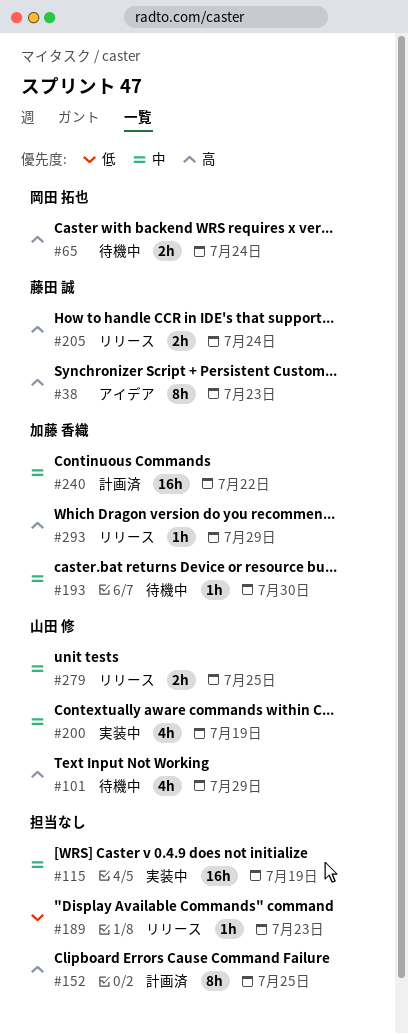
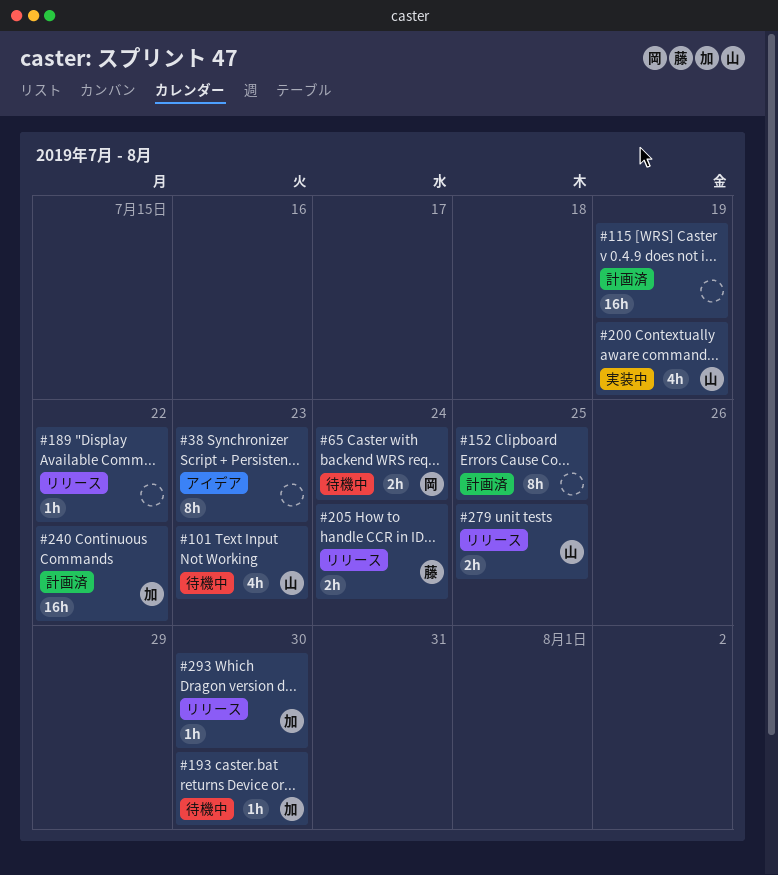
#38, owner: 藤田 誠 -> none
#101, due: Jul 29 -> Jul 23
#115, status: 実装中 -> 計画済
#189, due: Jul 23 -> Jul 22
#293, due: Jul 29 -> Jul 30

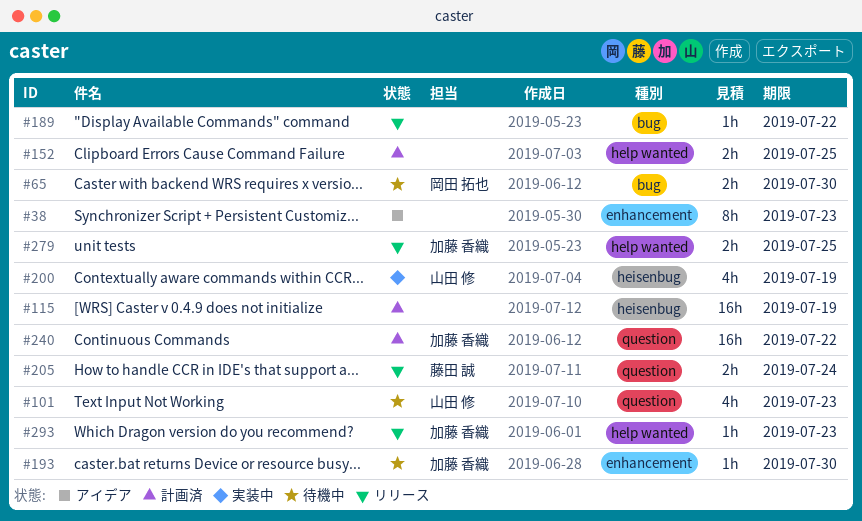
#65, due: Jul 24 -> Jul 30
#152, estimate: 8h -> 2h
#279, owner: 山田 修 -> 加藤 香織
#293, due: Jul 30 -> Jul 23

